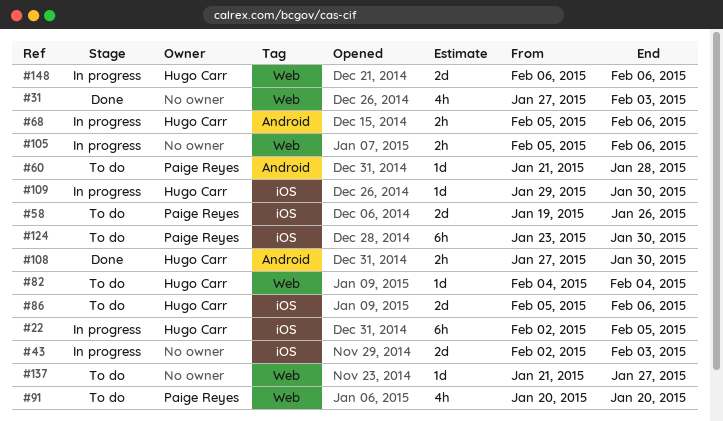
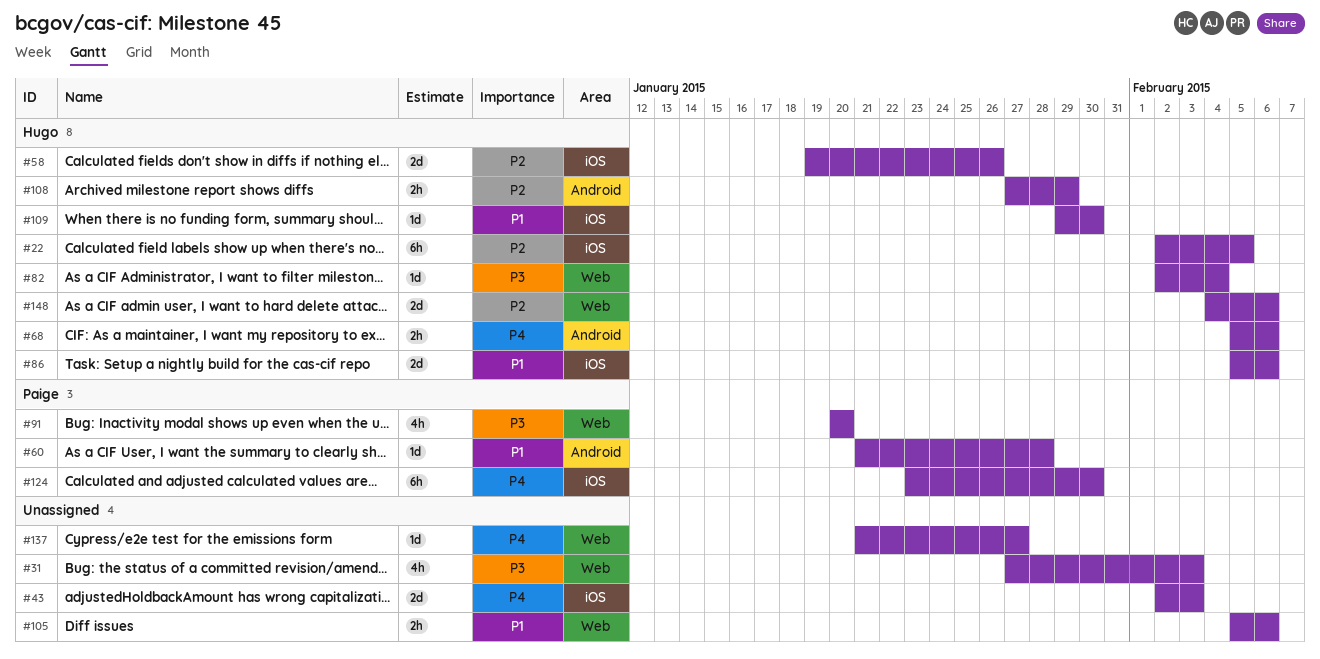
#58, owner: Paige Reyes -> Hugo Carr
#82, start: Feb 4 -> Feb 2
#108, due: Jan 30 -> Jan 29
#148, start: Feb 6 -> Feb 4

